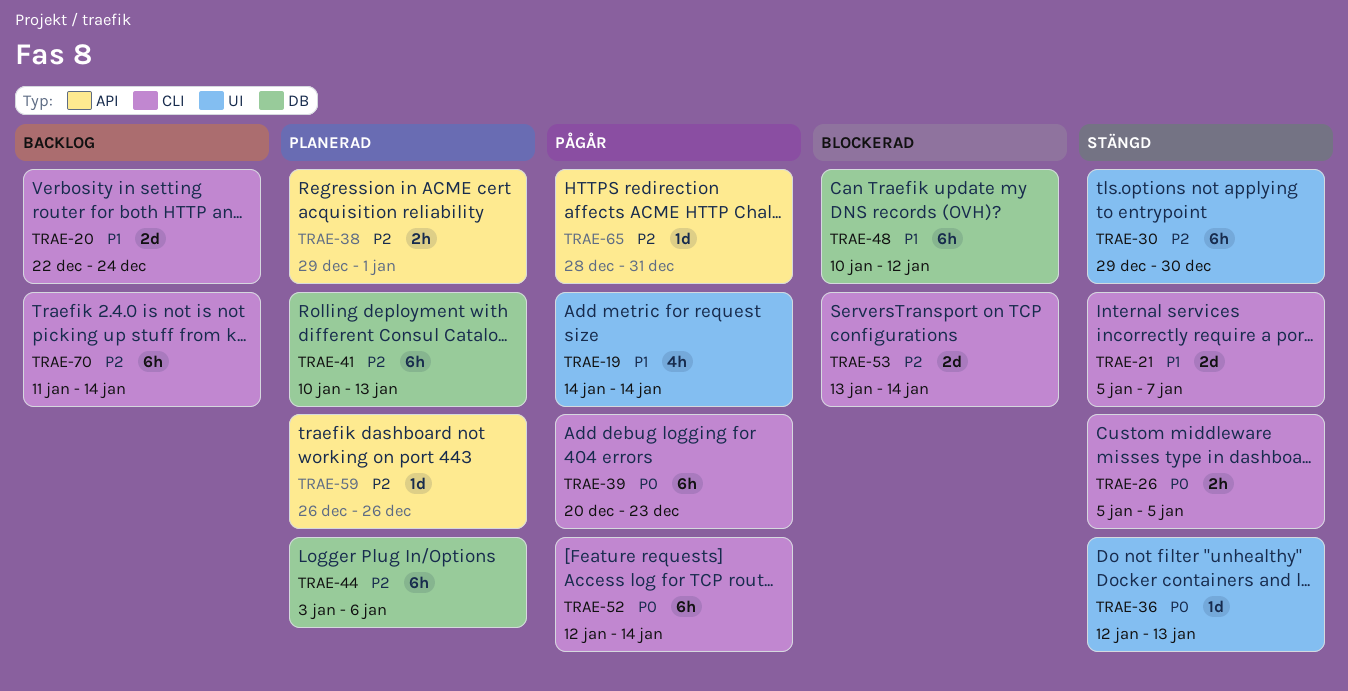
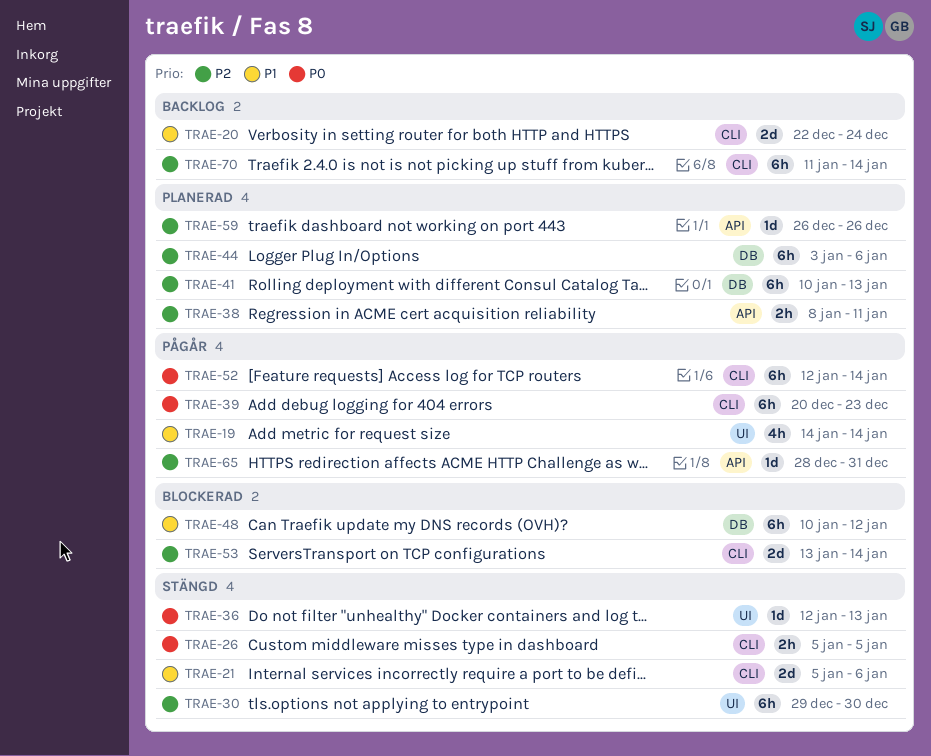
TRAE-21, due: Jan 7 -> Jan 6
TRAE-38, start: Dec 29 -> Jan 8
TRAE-38, due: Jan 1 -> Jan 11

